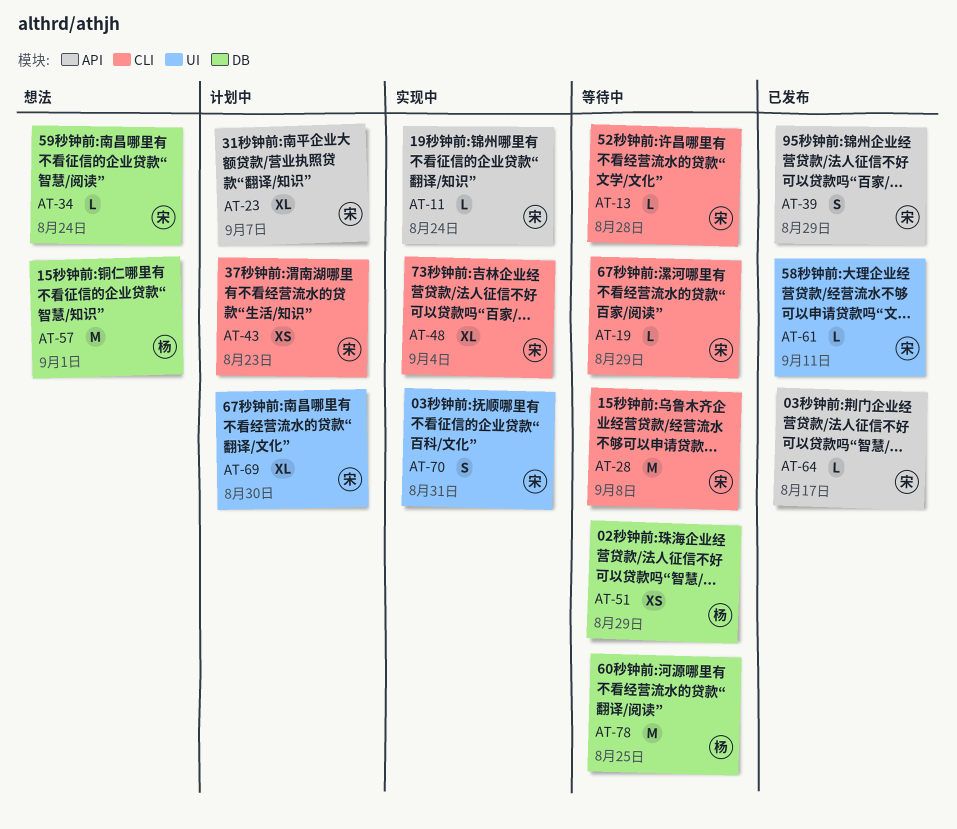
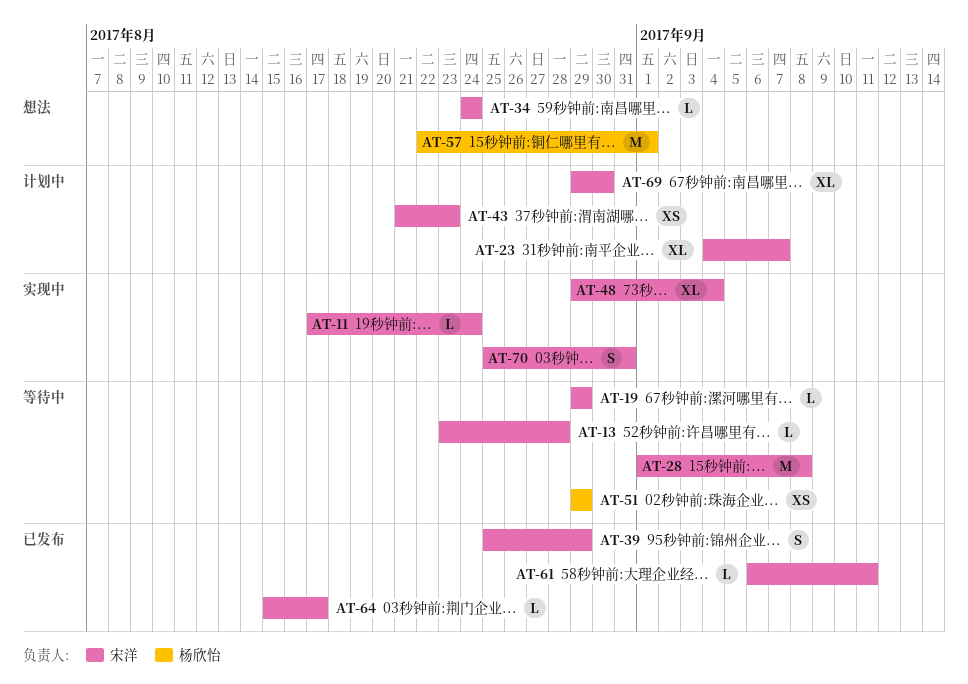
AT-78: present -> none

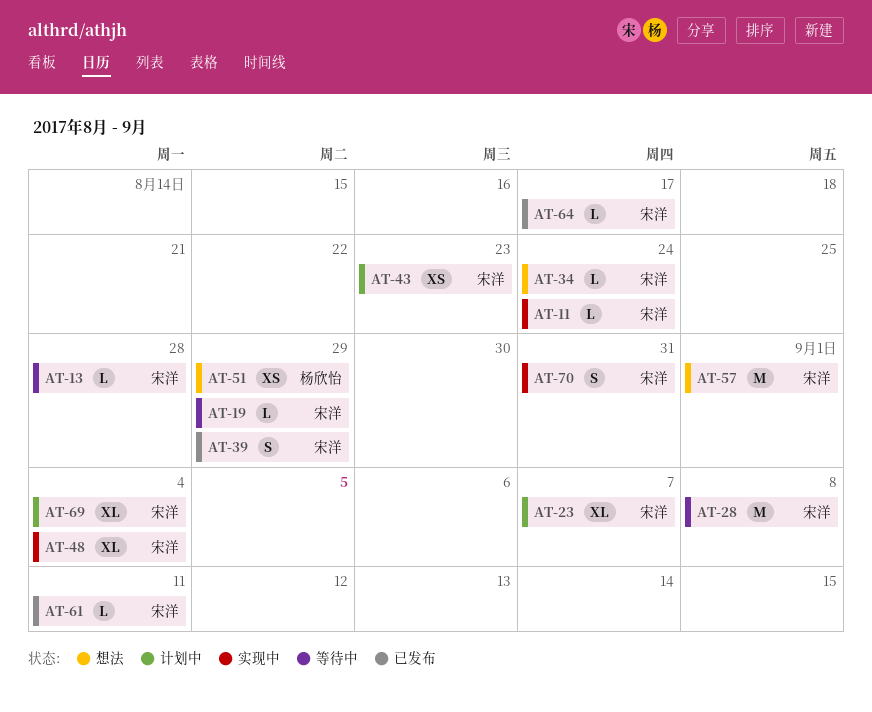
AT-51, status: 等待中 -> 想法
AT-57, owner: 杨欣怡 -> 宋洋
AT-69, due: Aug 30 -> Sep 4

